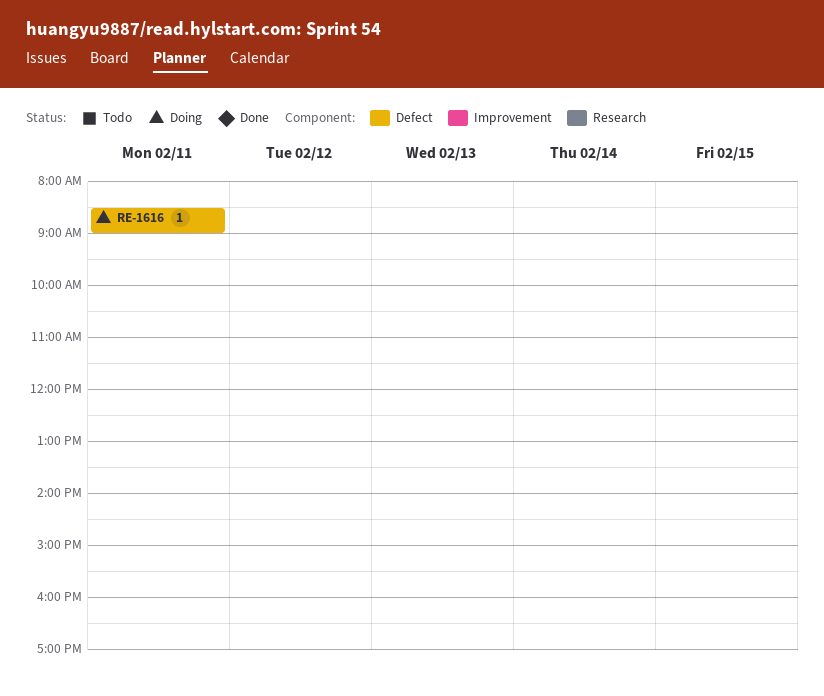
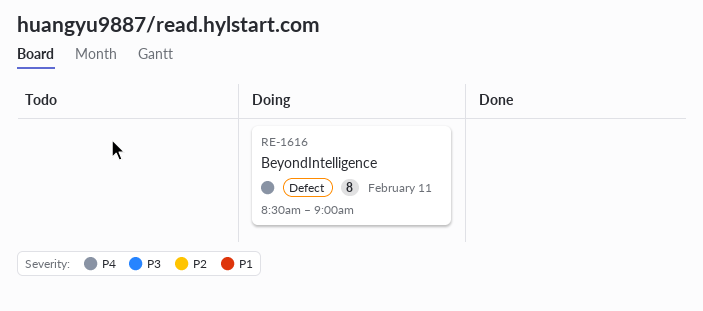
RE-1616, estimate: 1 -> 8

